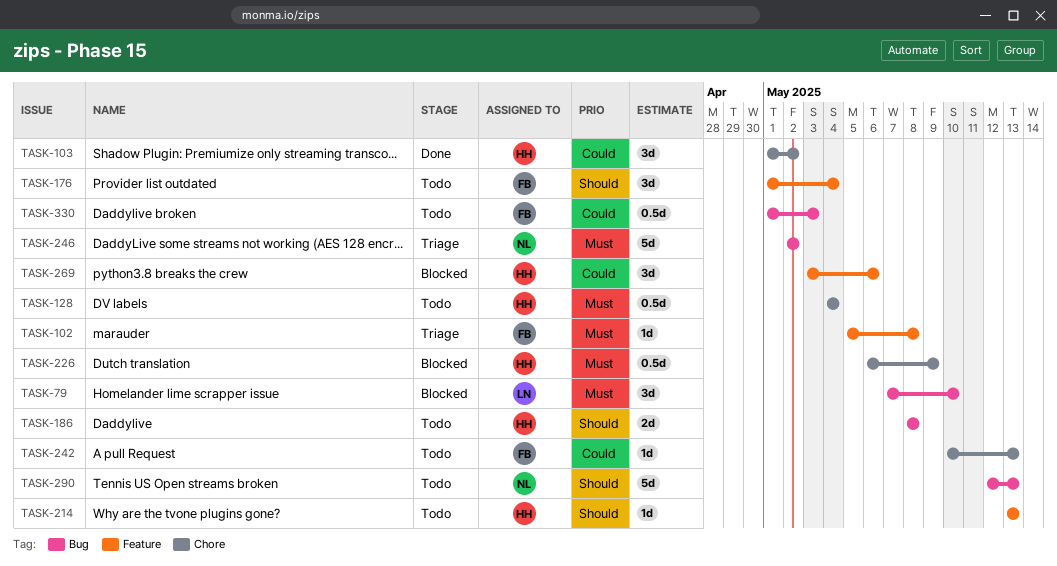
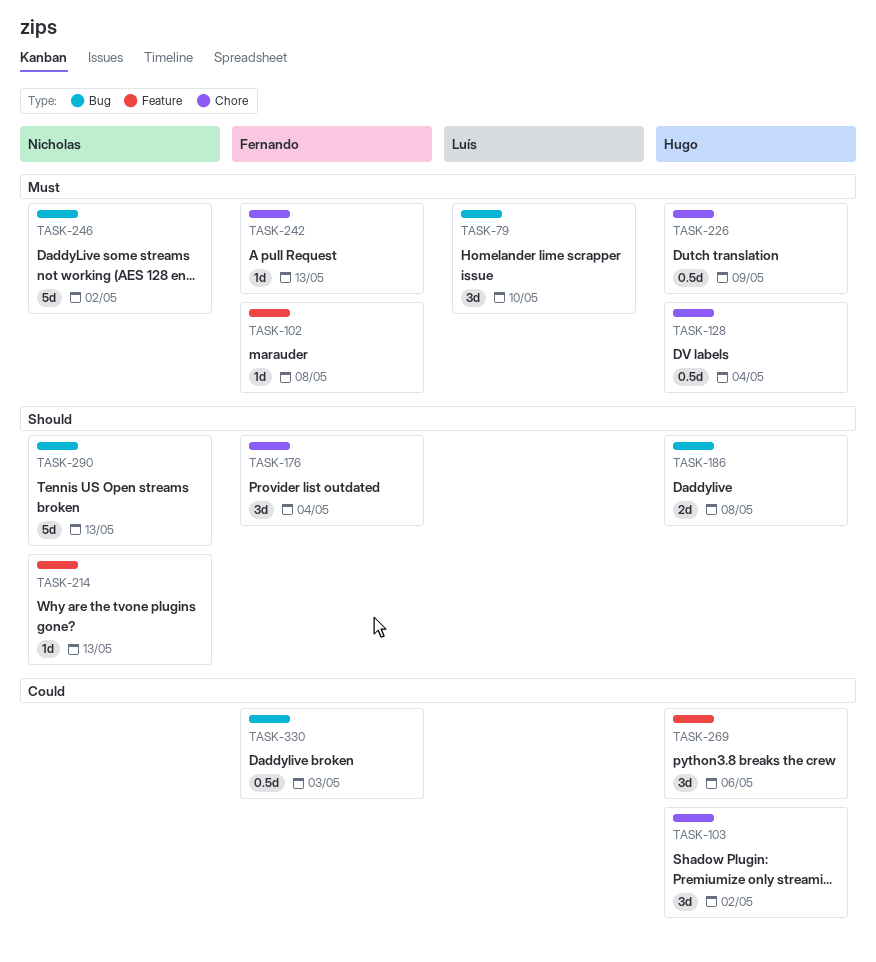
TASK-176, label: Feature -> Chore
TASK-214, owner: Hugo -> Nicholas
TASK-242, priority: Could -> Must

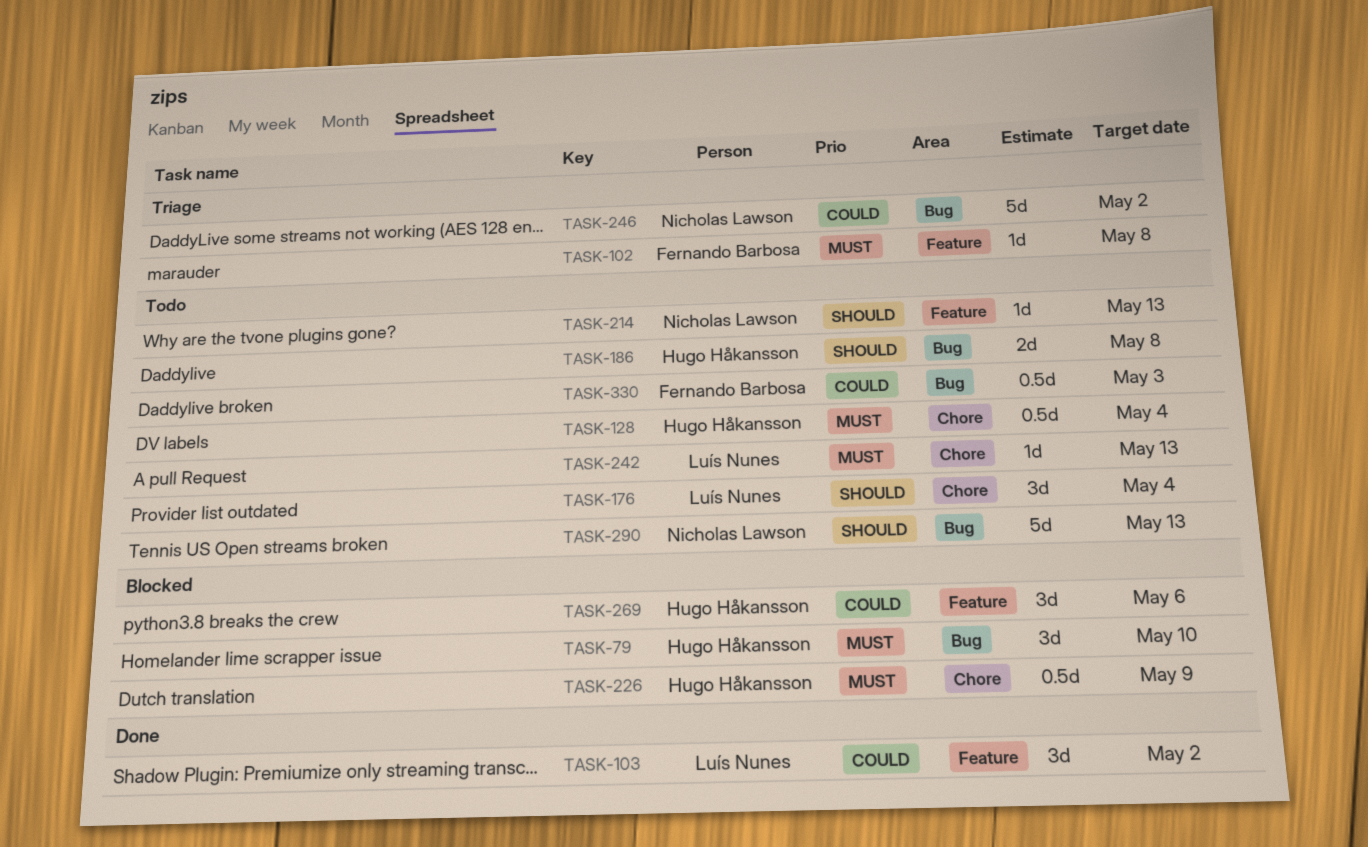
TASK-79, owner: Luís Nunes -> Hugo Håkansson
TASK-103, owner: Hugo Håkansson -> Luís Nunes
TASK-103, label: Chore -> Feature
TASK-176, owner: Fernando Barbosa -> Luís Nunes
TASK-242, owner: Fernando Barbosa -> Luís Nunes
TASK-246, priority: Must -> Could

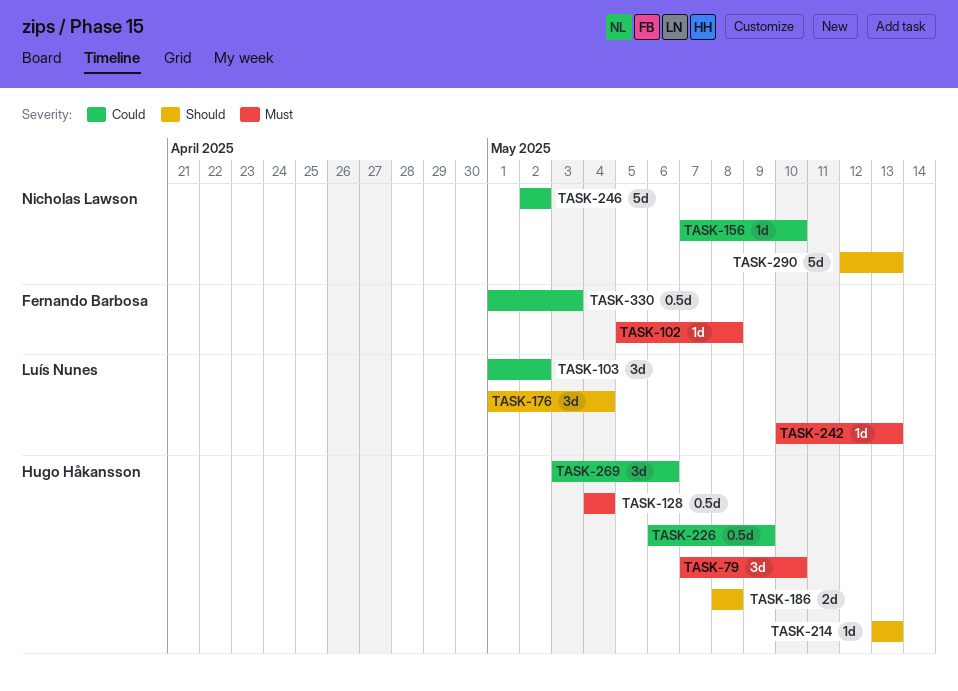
TASK-156: none -> present
TASK-214, owner: Nicholas Lawson -> Hugo Håkansson
TASK-226, priority: Must -> Could

